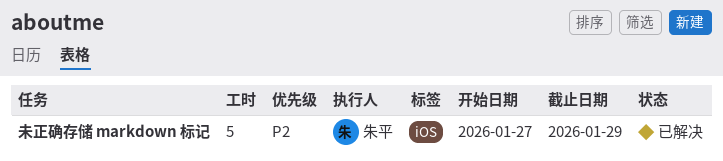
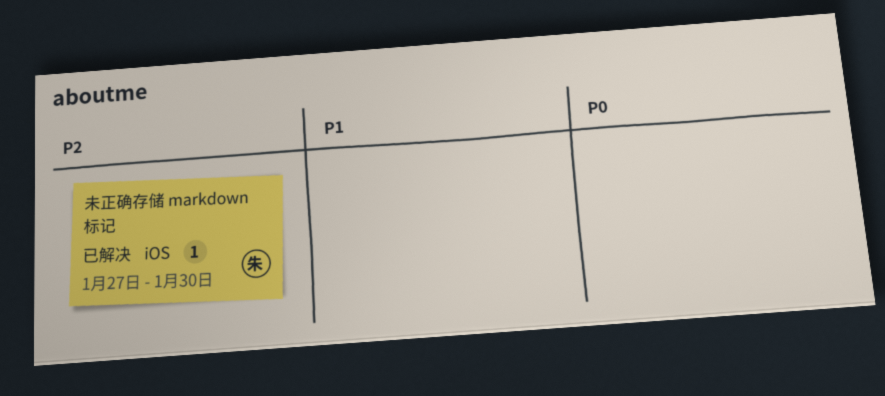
未正确存储 markdown 标记, estimate: 5 -> 1
未正确存储 markdown 标记, due: Jan 29 -> Jan 30

